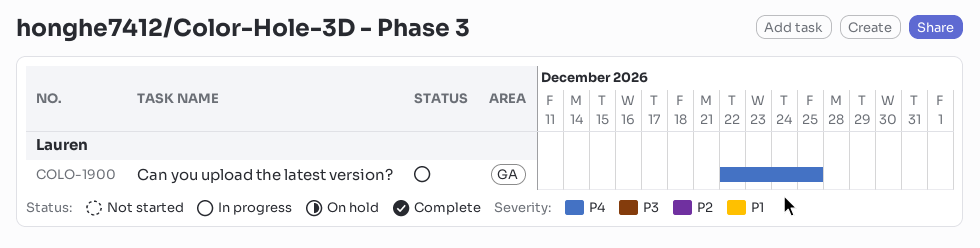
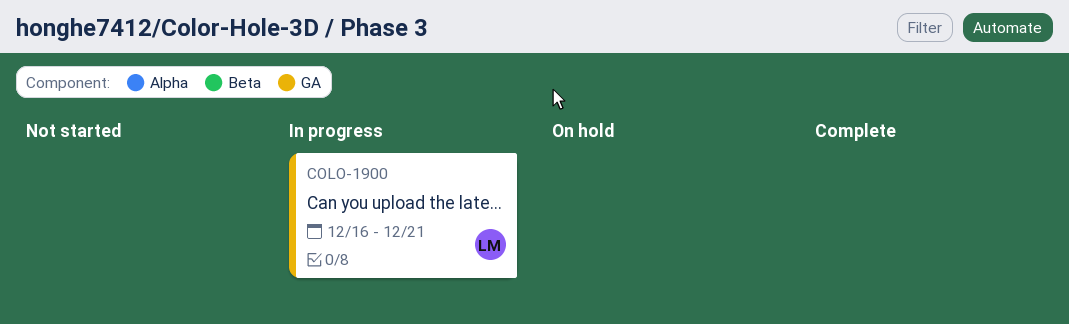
COLO-1900, start: Dec 22 -> Dec 16
COLO-1900, due: Dec 25 -> Dec 21

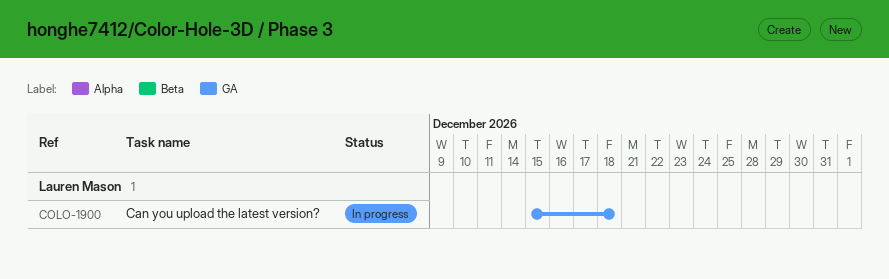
COLO-1900, start: Dec 16 -> Dec 15
COLO-1900, due: Dec 21 -> Dec 18

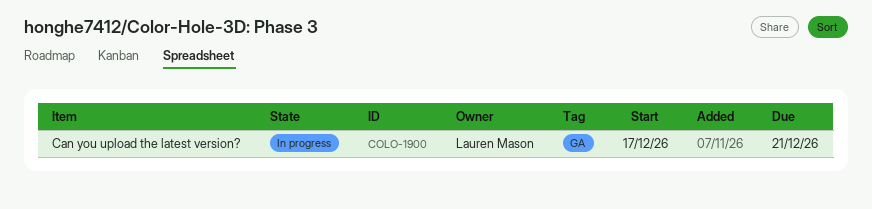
COLO-1900, start: Dec 15 -> Dec 17
COLO-1900, due: Dec 18 -> Dec 21

